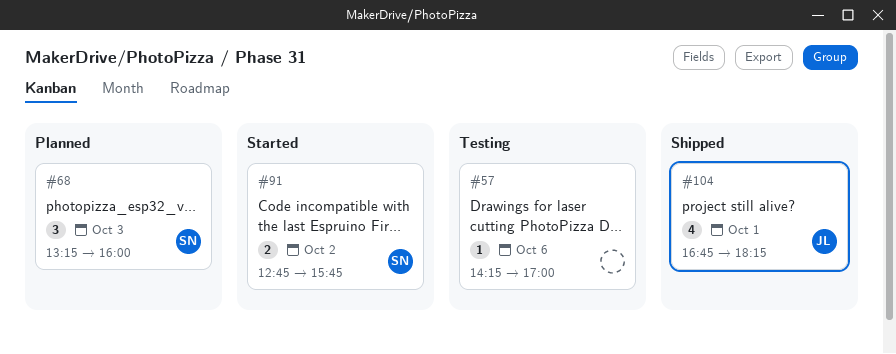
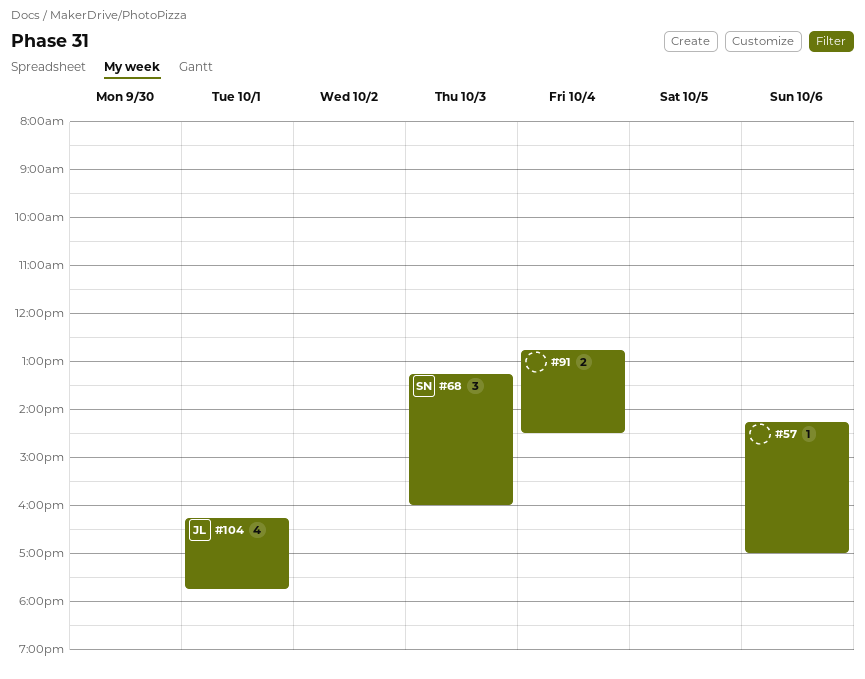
#91, owner: SN -> none
#91, day: Oct 2 -> Oct 4
#91, ends: 15:45 -> 14:30
#104, begins: 16:45 -> 16:15
#104, ends: 18:15 -> 17:45

